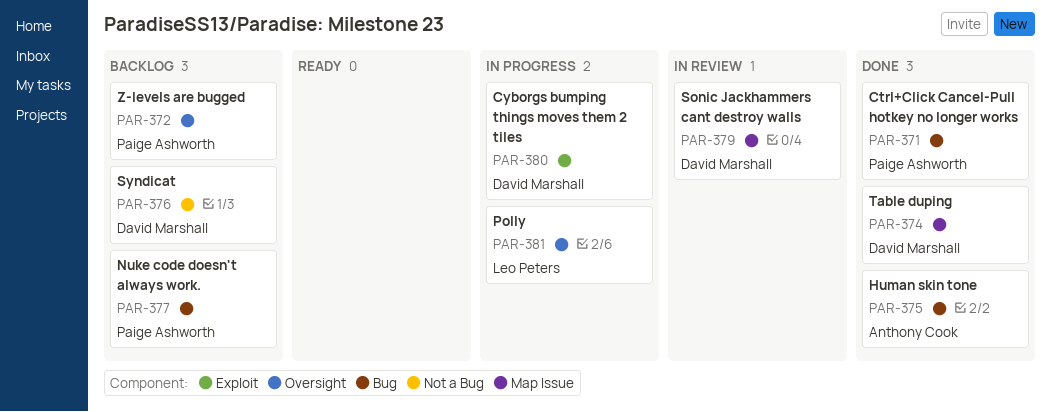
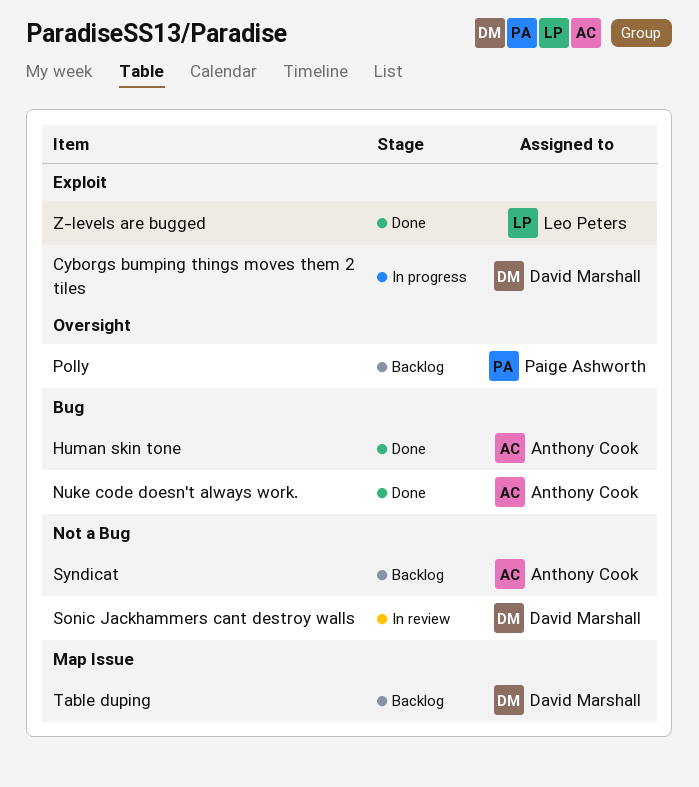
Ctrl+Click Cancel-Pull hotkey no longer works: present -> none
Nuke code doesn't always work., status: Backlog -> Done
Nuke code doesn't always work., owner: Paige Ashworth -> Anthony Cook
Polly, status: In progress -> Backlog
Polly, owner: Leo Peters -> Paige Ashworth
Sonic Jackhammers cant destroy walls, label: Map Issue -> Not a Bug
Syndicat, owner: David Marshall -> Anthony Cook
Table duping, status: Done -> Backlog
Z-levels are bugged, status: Backlog -> Done
Z-levels are bugged, owner: Paige Ashworth -> Leo Peters
Z-levels are bugged, label: Oversight -> Exploit

